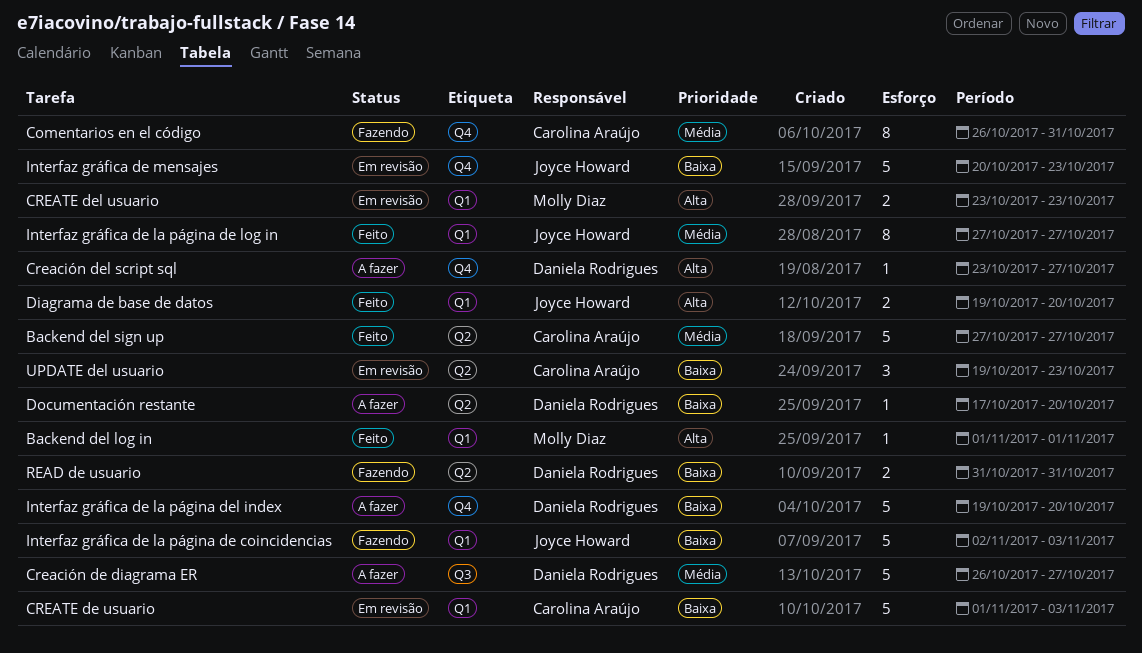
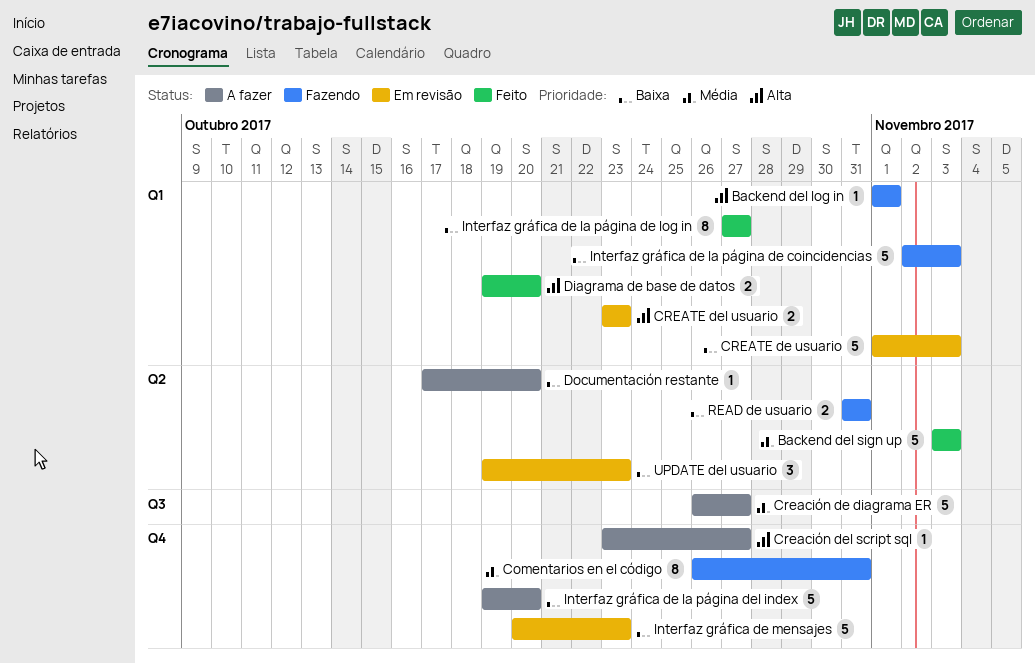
Backend del log in, status: Feito -> Fazendo
Backend del sign up, start: Oct 27 -> Nov 3
Backend del sign up, due: Oct 27 -> Nov 3
Interfaz gráfica de la página de log in, priority: Média -> Baixa

